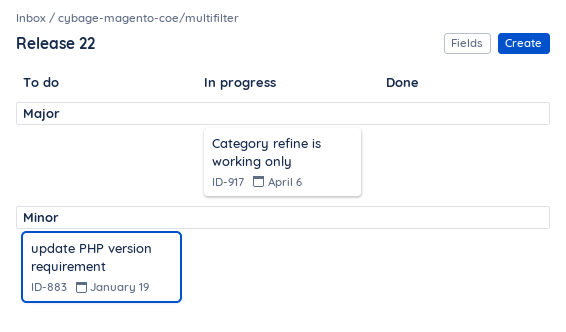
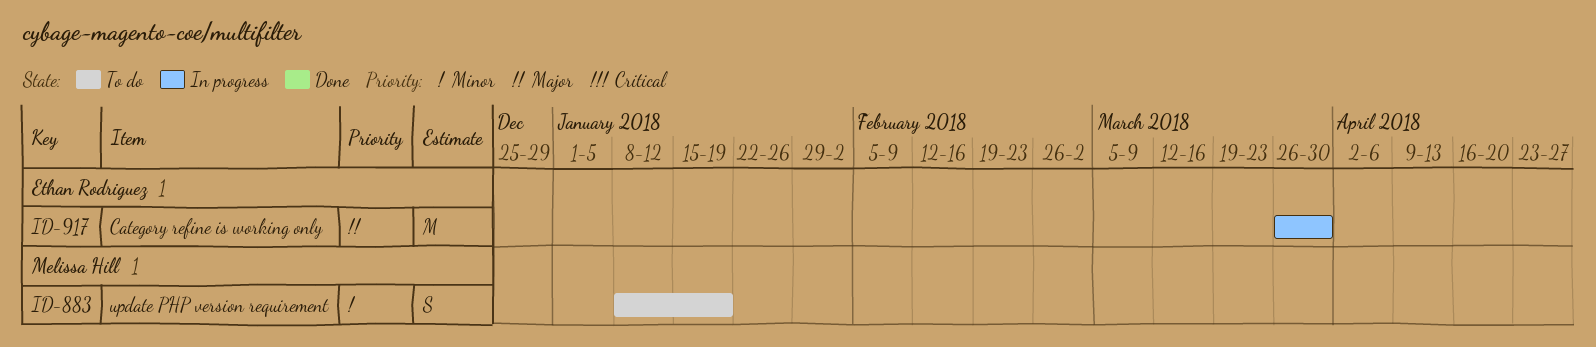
ID-917, due: Apr 6 -> Mar 30

